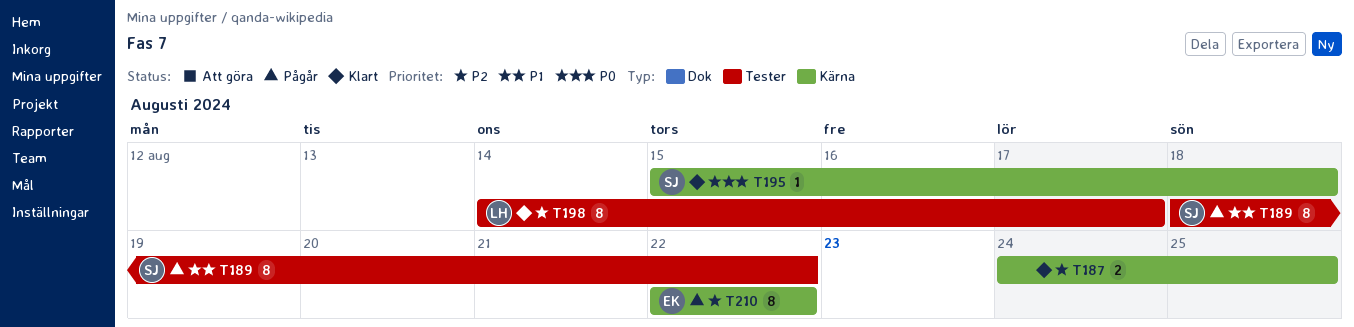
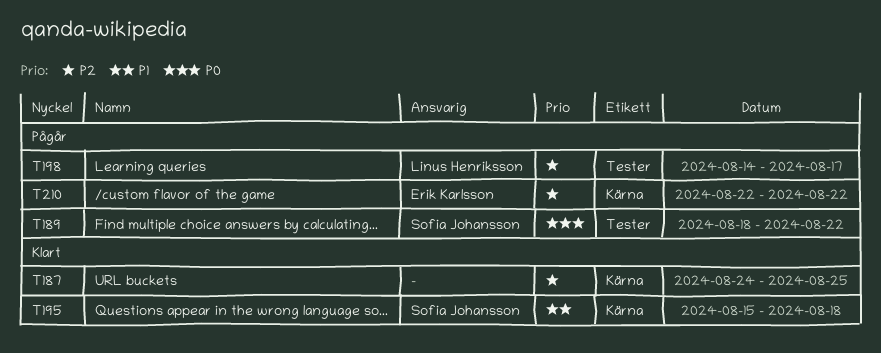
T189, priority: P1 -> P0
T195, priority: P0 -> P1
T198, status: Klart -> Pågår

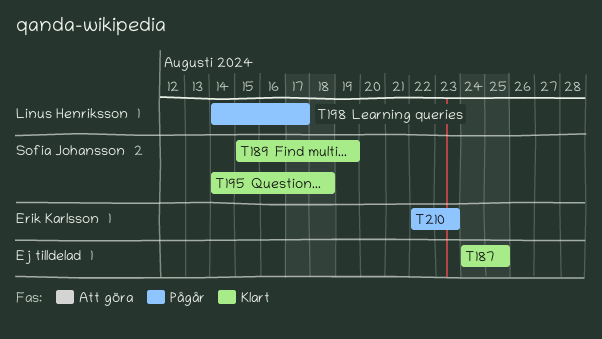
T189, status: Pågår -> Klart
T189, start: Aug 18 -> Aug 15
T189, due: Aug 22 -> Aug 19
T195, start: Aug 15 -> Aug 14
T210, due: Aug 22 -> Aug 23

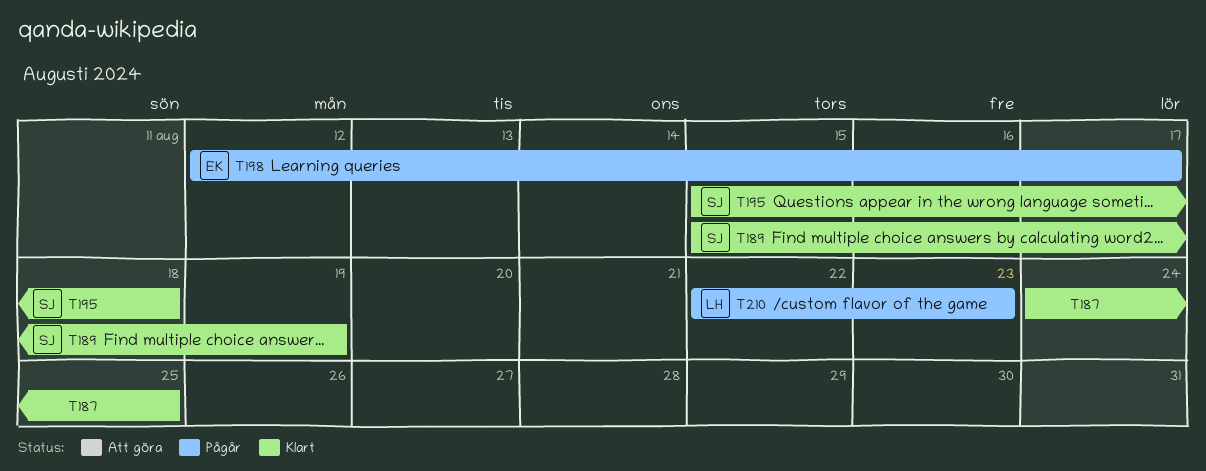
T195, start: Aug 14 -> Aug 15
T198, owner: Linus Henriksson -> Erik Karlsson
T198, start: Aug 14 -> Aug 12
T210, owner: Erik Karlsson -> Linus Henriksson

